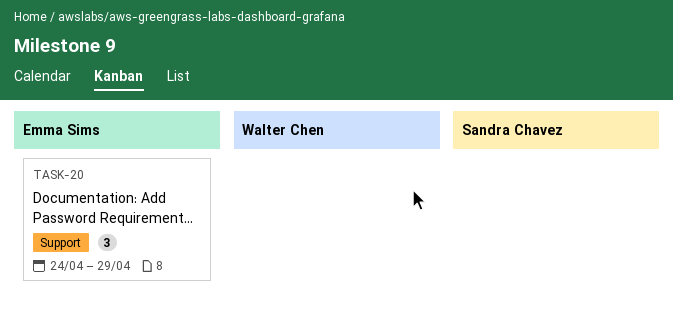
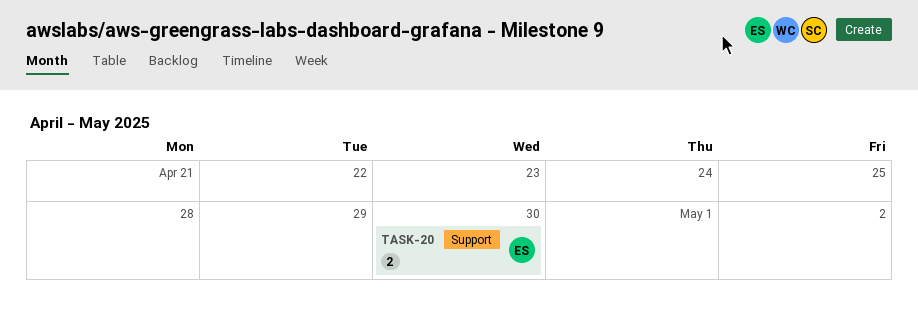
TASK-20, estimate: 3 -> 2
TASK-20, due: Apr 29 -> Apr 30

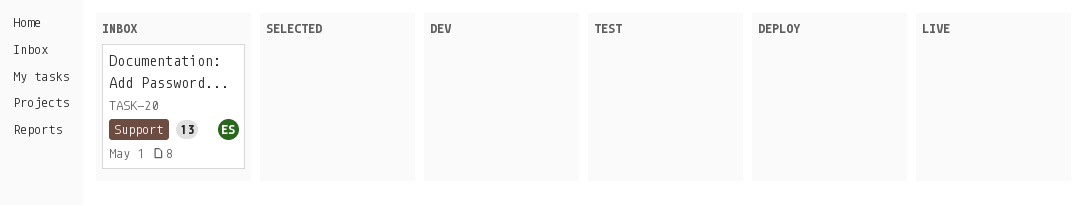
TASK-20, estimate: 2 -> 13
TASK-20, due: Apr 30 -> May 1

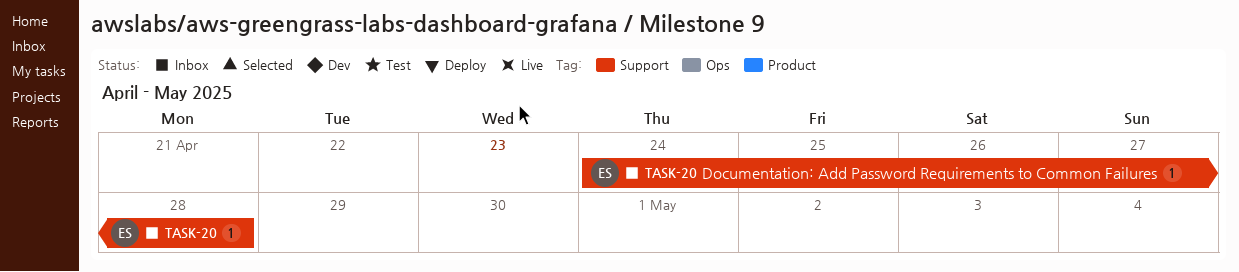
TASK-20, estimate: 13 -> 1
TASK-20, due: May 1 -> Apr 28

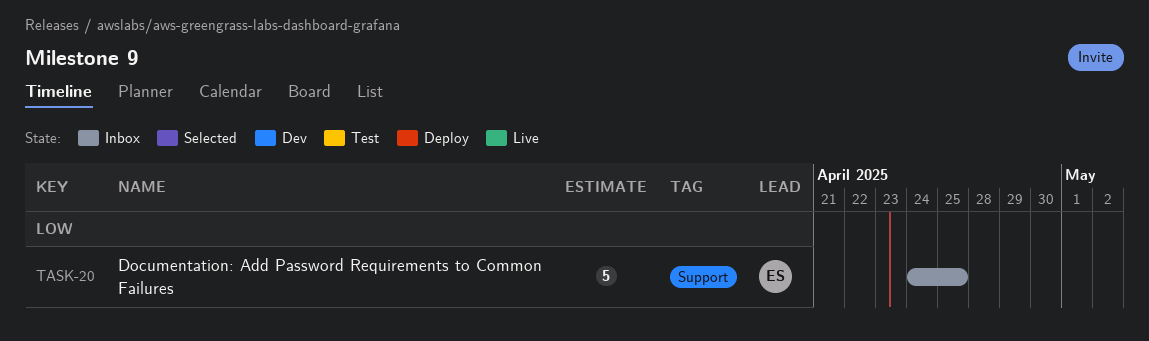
TASK-20, estimate: 1 -> 5
TASK-20, due: Apr 28 -> Apr 25

